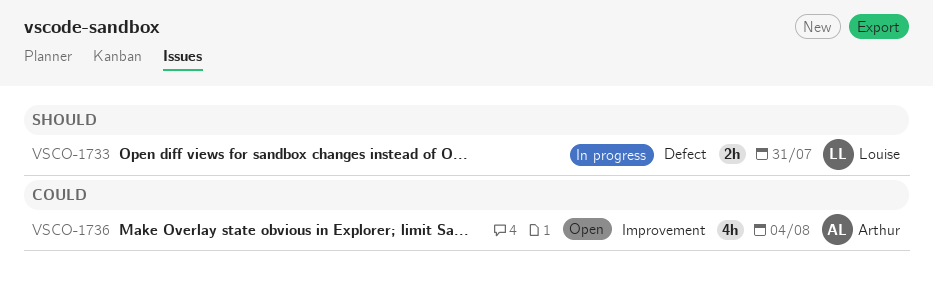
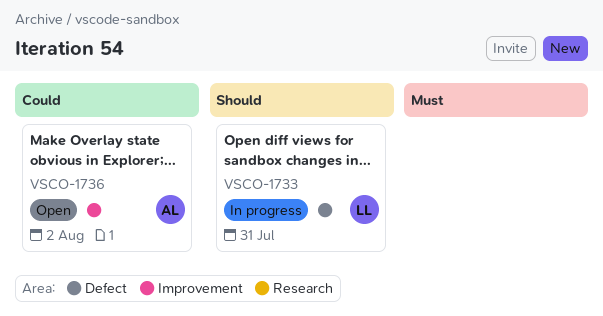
VSCO-1736, due: Aug 4 -> Aug 2

